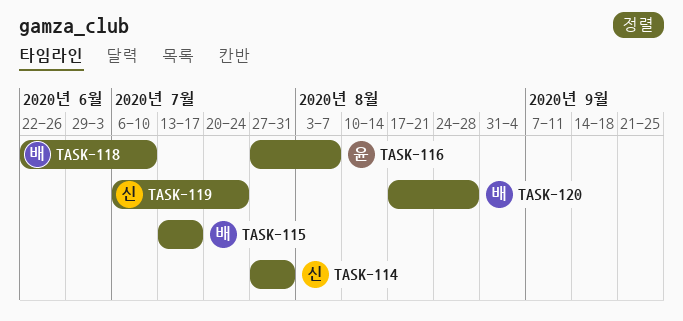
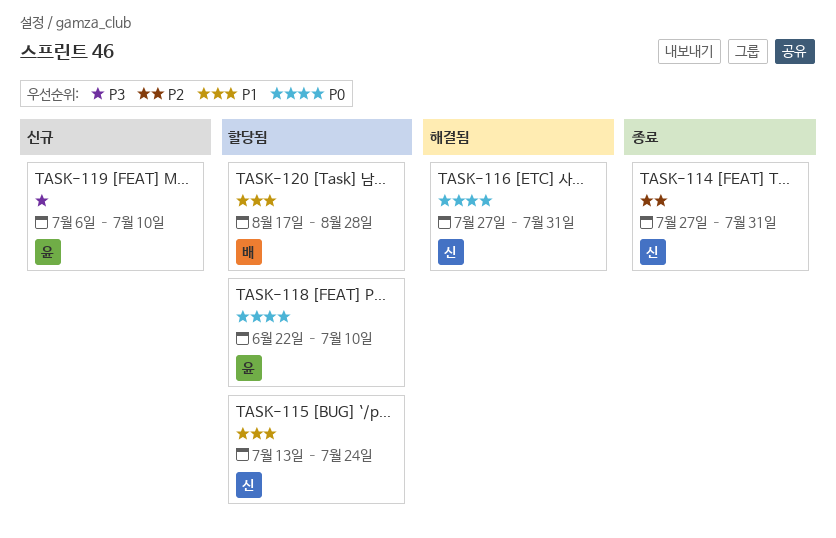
TASK-115, owner: 배 -> 신
TASK-115, due: Jul 17 -> Jul 24
TASK-116, owner: 윤 -> 신
TASK-116, due: Aug 7 -> Jul 31
TASK-118, owner: 배 -> 윤
TASK-119, owner: 신 -> 윤
TASK-119, due: Jul 24 -> Jul 10

